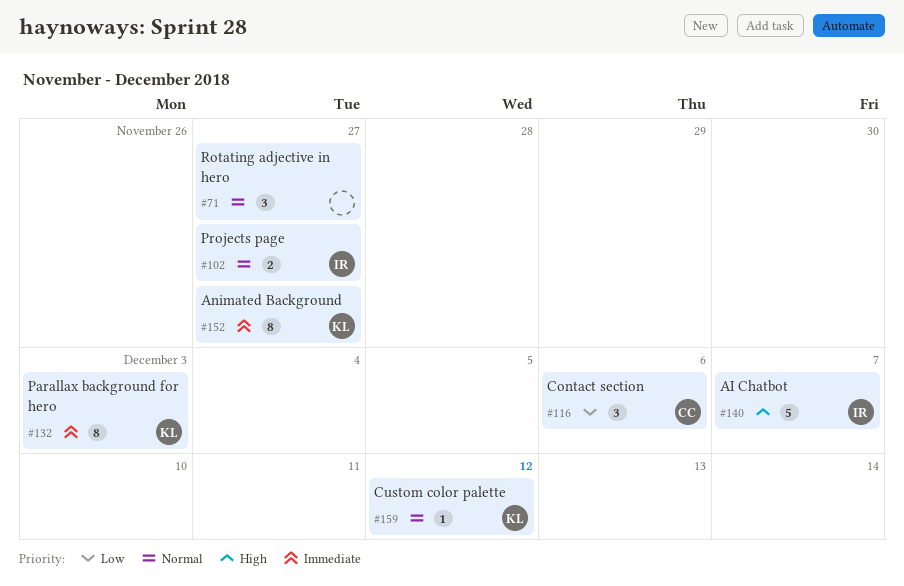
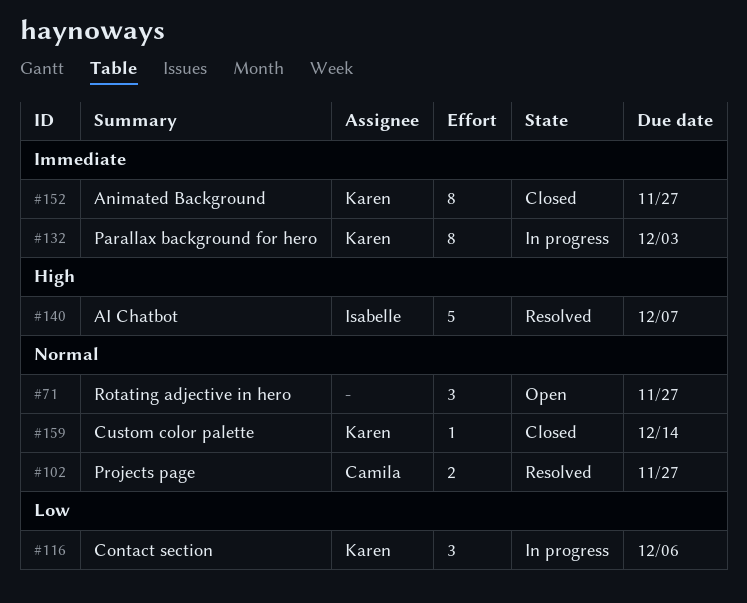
#102, owner: Isabelle -> Camila
#116, owner: Camila -> Karen
#159, due: Dec 12 -> Dec 14

